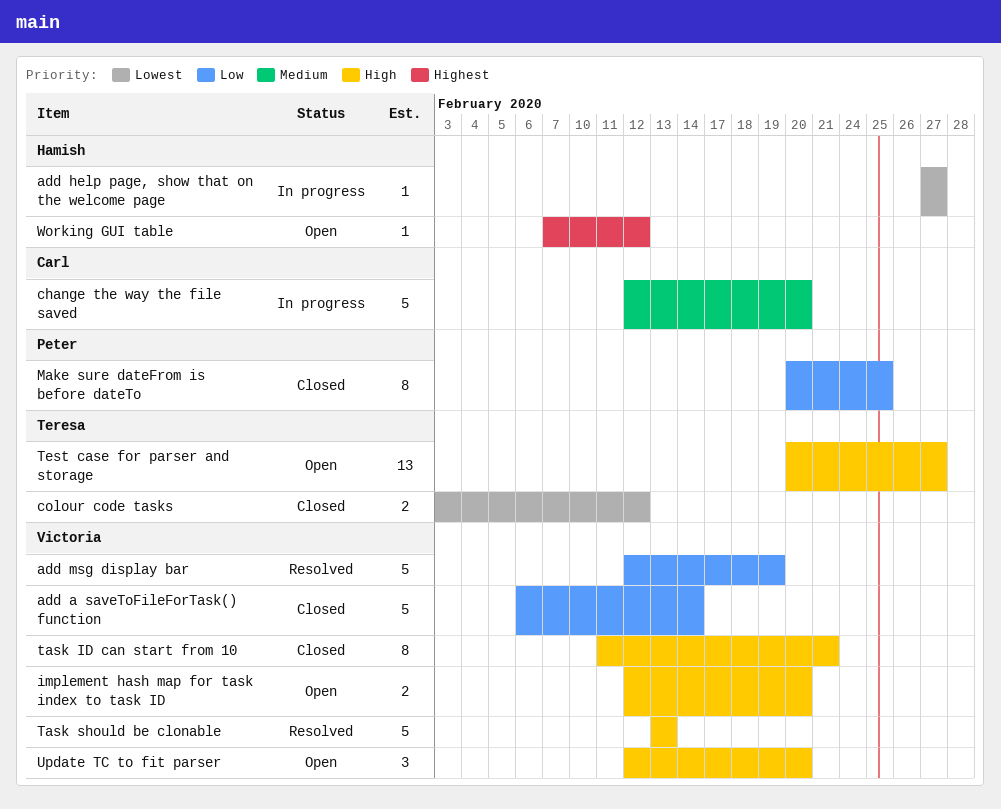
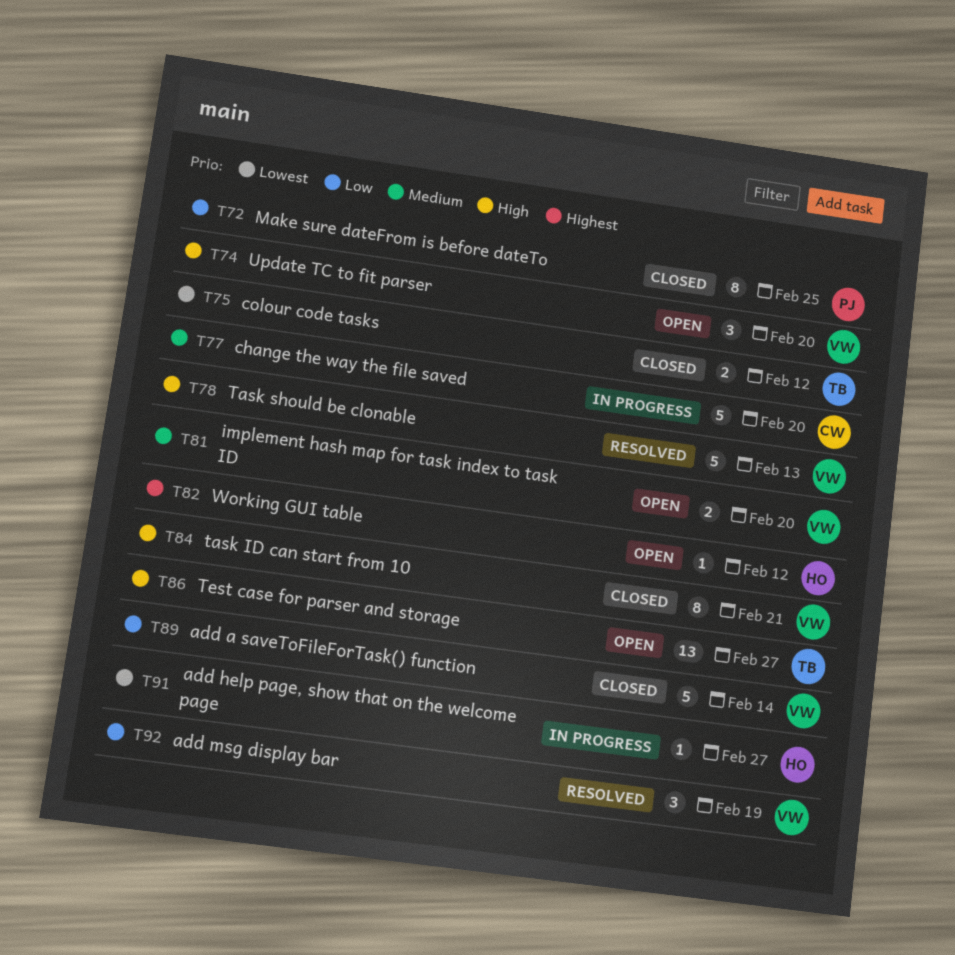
add msg display bar, estimate: 5 -> 3
implement hash map for task index to task ID, priority: High -> Medium

